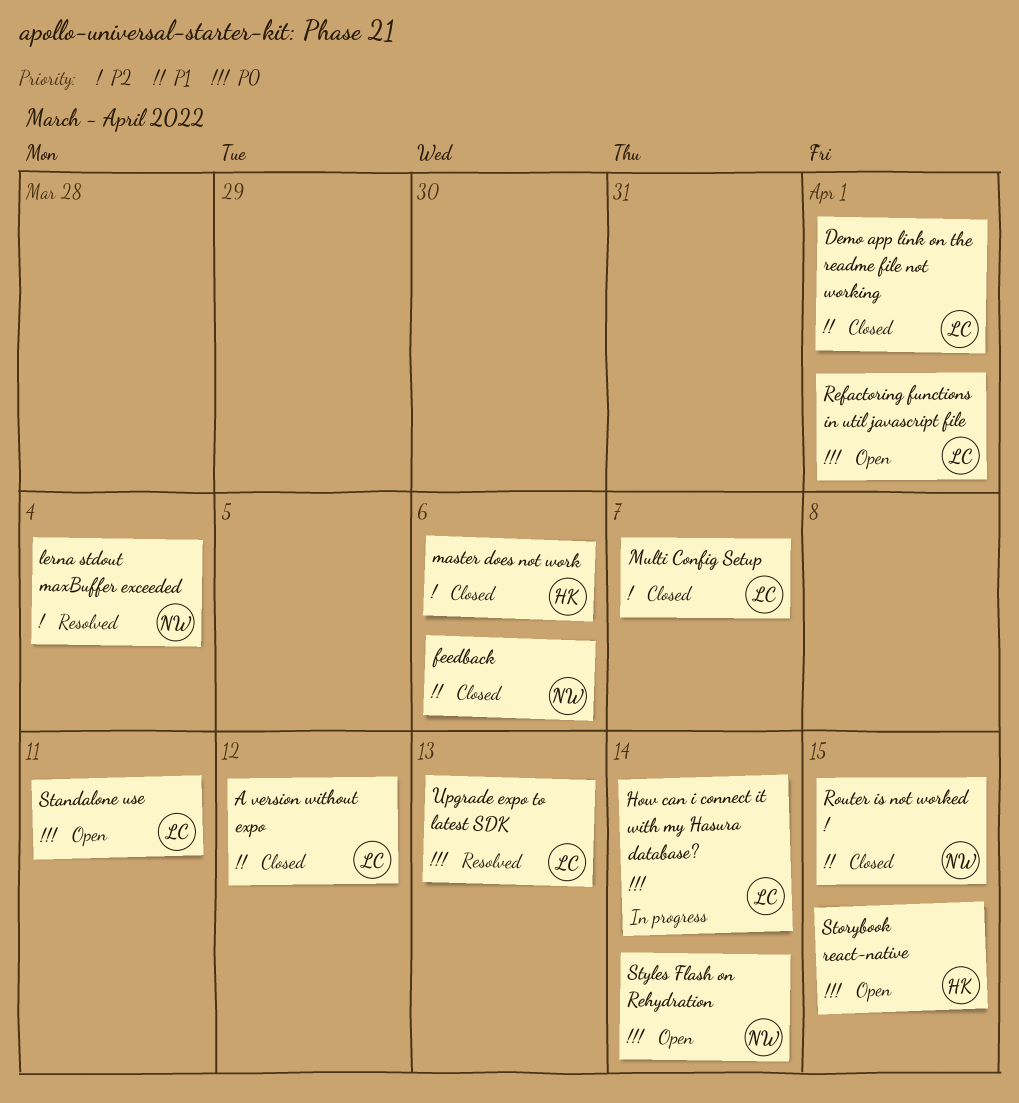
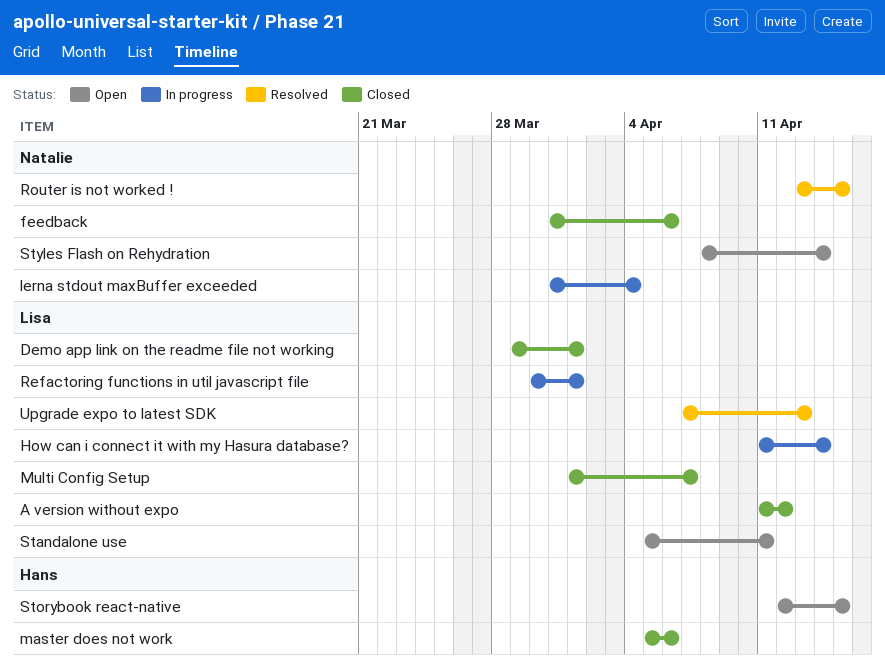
lerna stdout maxBuffer exceeded, status: Resolved -> In progress
Refactoring functions in util javascript file, status: Open -> In progress
Router is not worked !, status: Closed -> Resolved

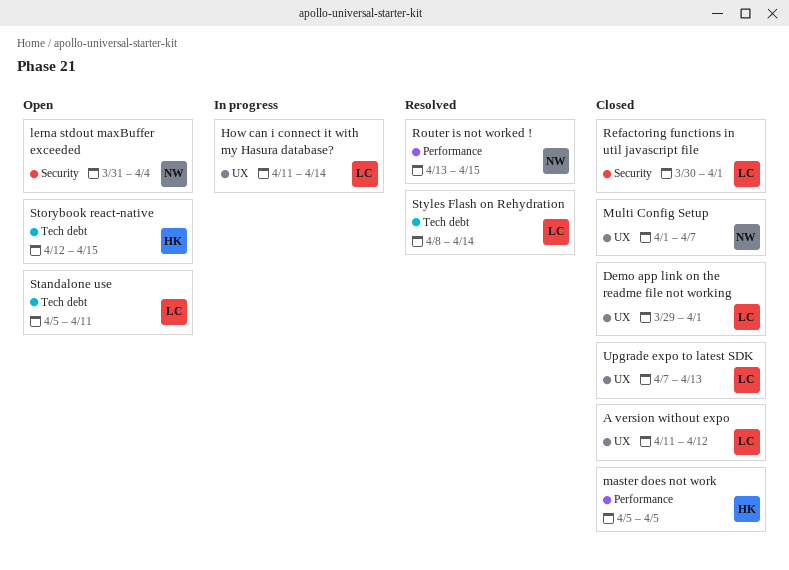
feedback: present -> none
lerna stdout maxBuffer exceeded, status: In progress -> Open
master does not work, due: Apr 6 -> Apr 5
Multi Config Setup, owner: Lisa -> Natalie
Refactoring functions in util javascript file, status: In progress -> Closed
Styles Flash on Rehydration, status: Open -> Resolved
Styles Flash on Rehydration, owner: Natalie -> Lisa
Upgrade expo to latest SDK, status: Resolved -> Closed

